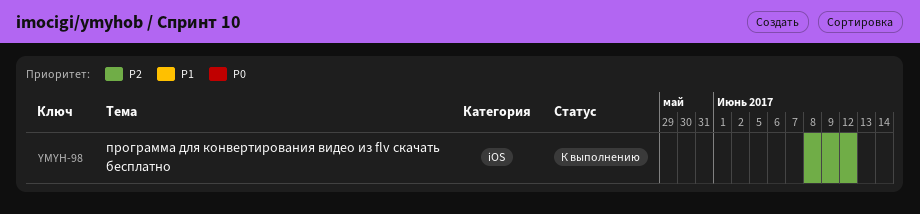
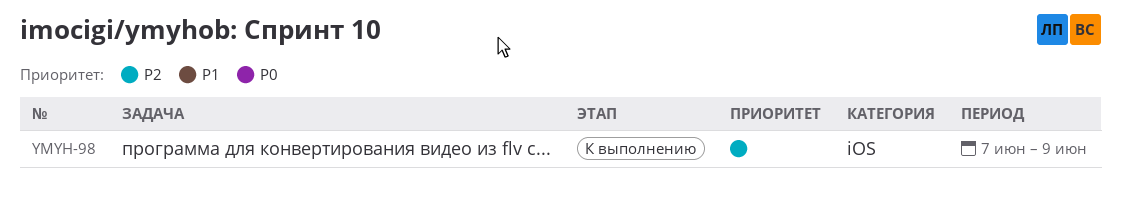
YMYH-98, start: Jun 8 -> Jun 7
YMYH-98, due: Jun 12 -> Jun 9

